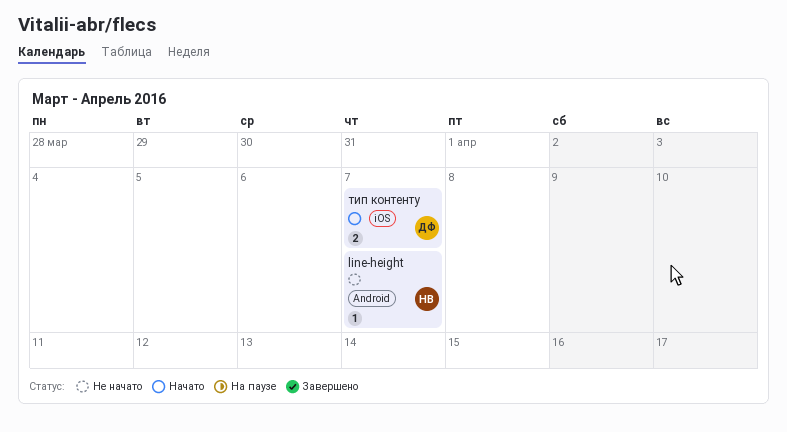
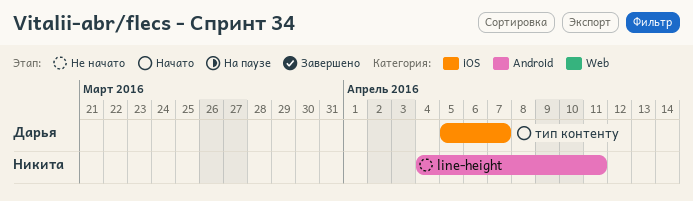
line-height, due: Apr 7 -> Apr 11

